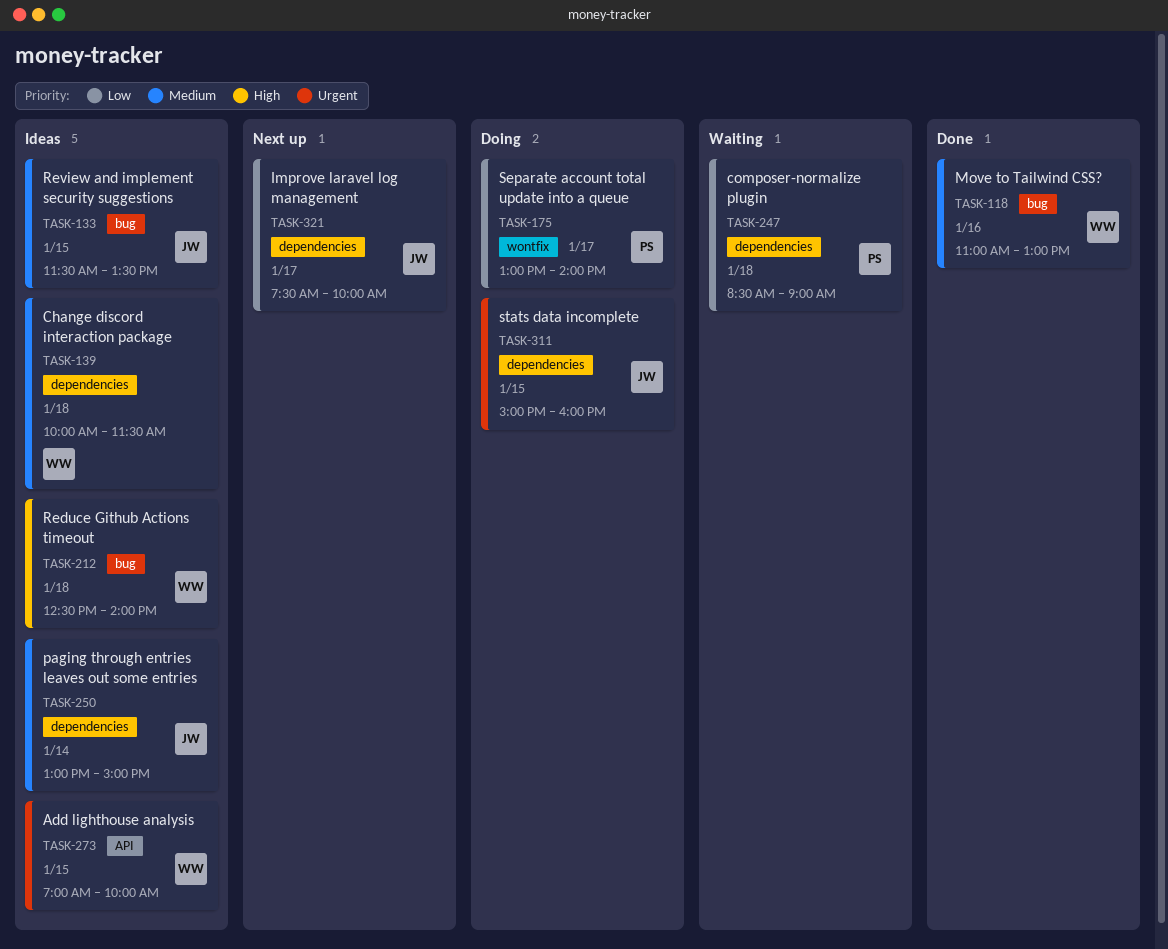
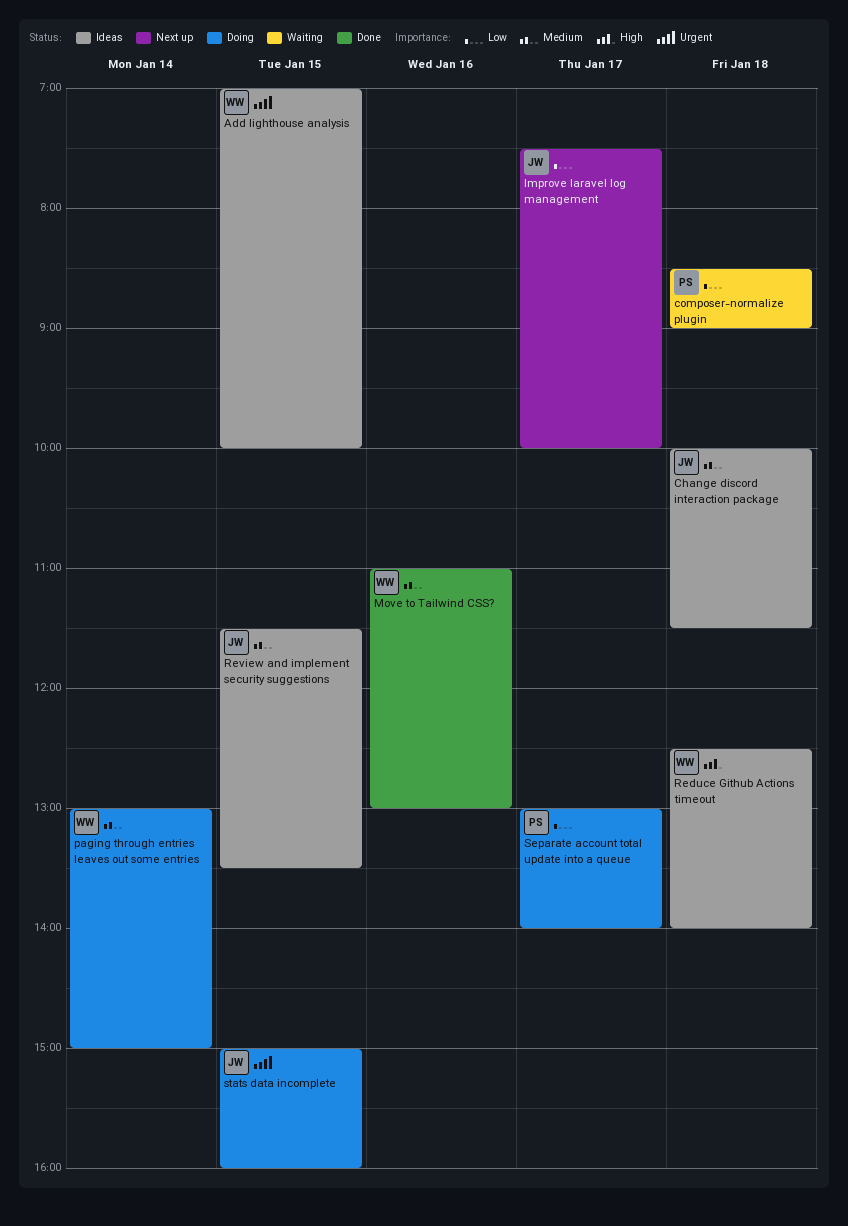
Change discord interaction package, owner: WW -> JW
paging through entries leaves out some entries, status: Ideas -> Doing
paging through entries leaves out some entries, owner: JW -> WW

